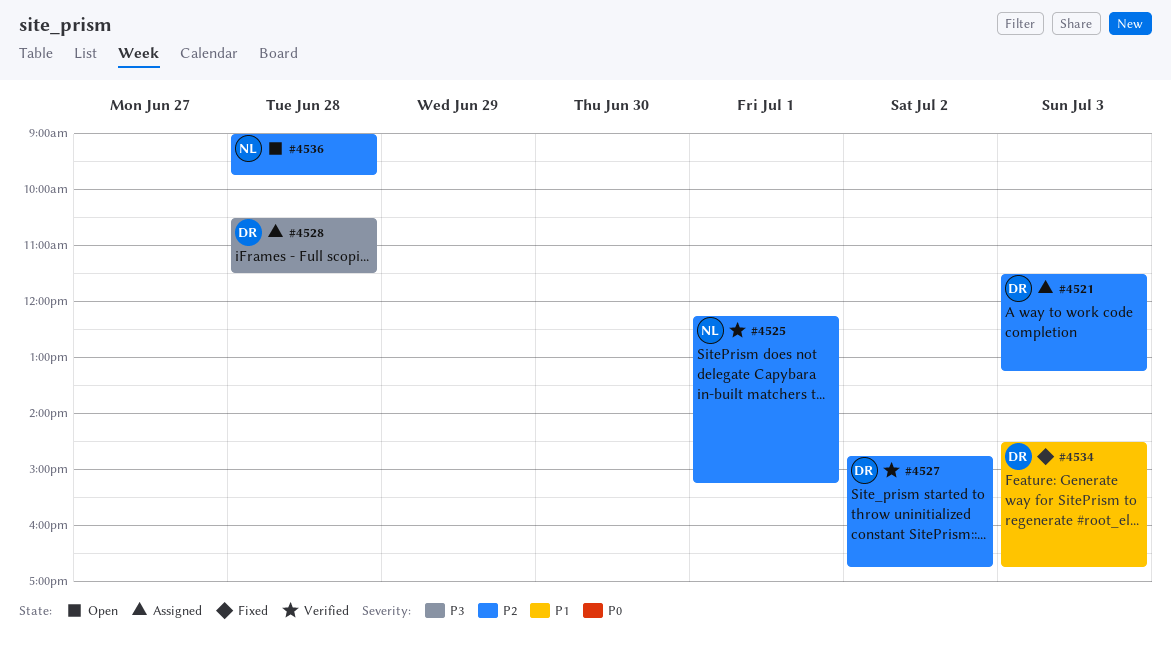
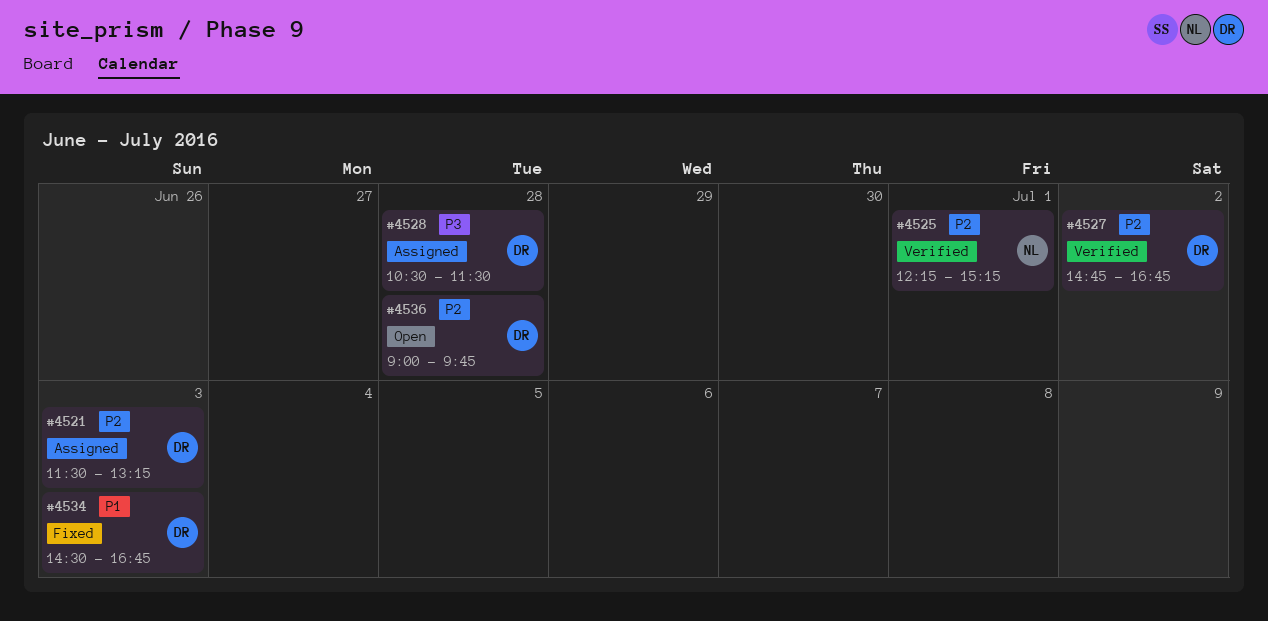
#4536, owner: NL -> DR

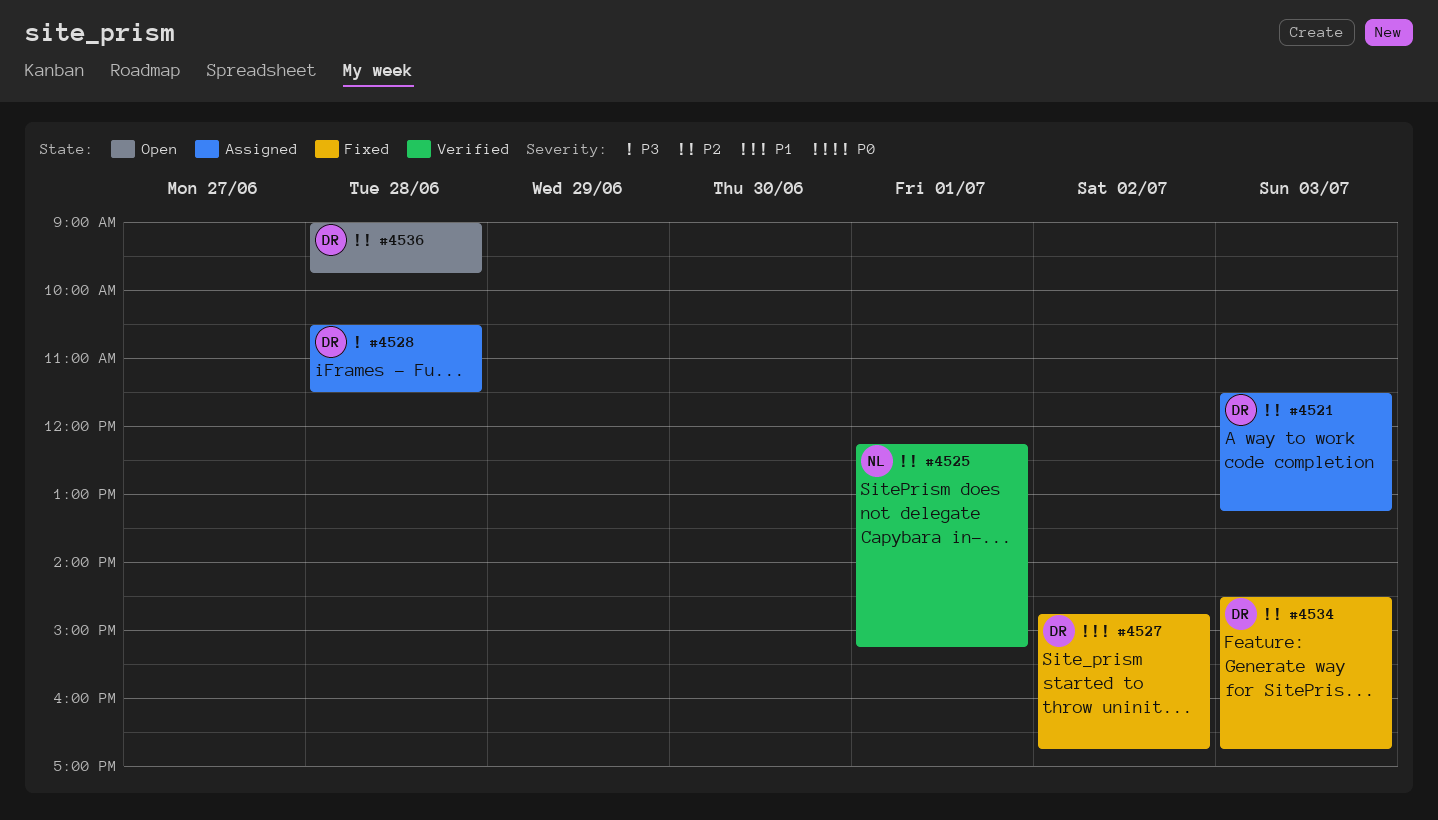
#4527, status: Verified -> Fixed
#4527, priority: P2 -> P1
#4534, priority: P1 -> P2

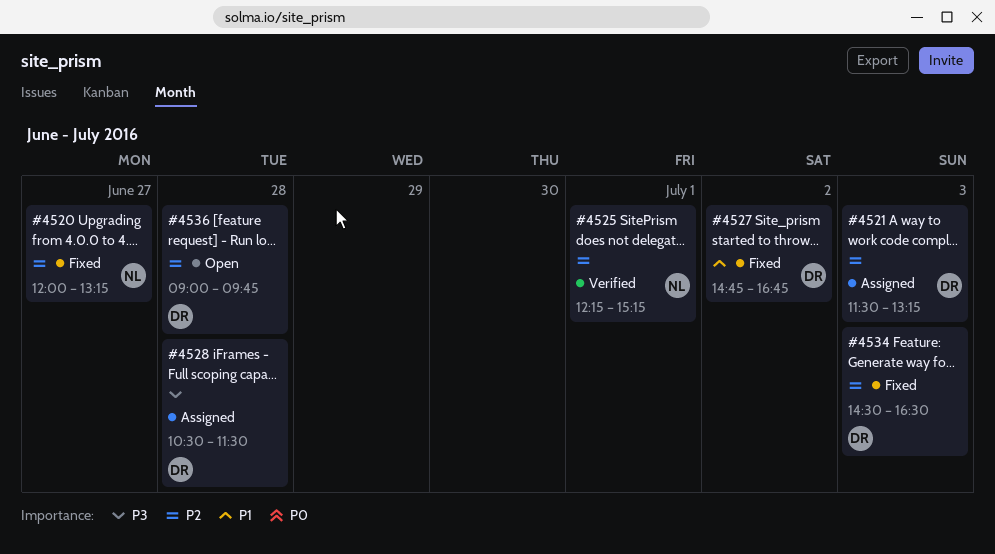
#4520: none -> present
#4534, ends: 16:45 -> 16:30

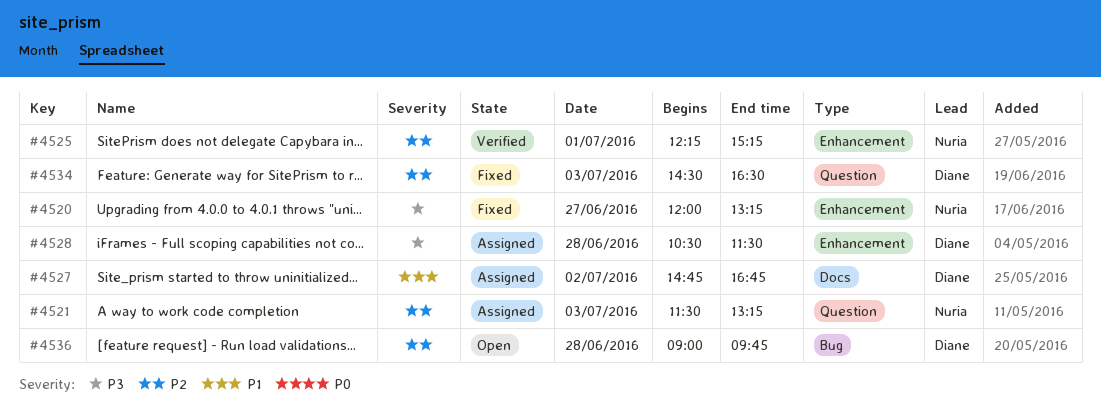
#4520, priority: P2 -> P3
#4521, owner: Diane -> Nuria
#4527, status: Fixed -> Assigned

